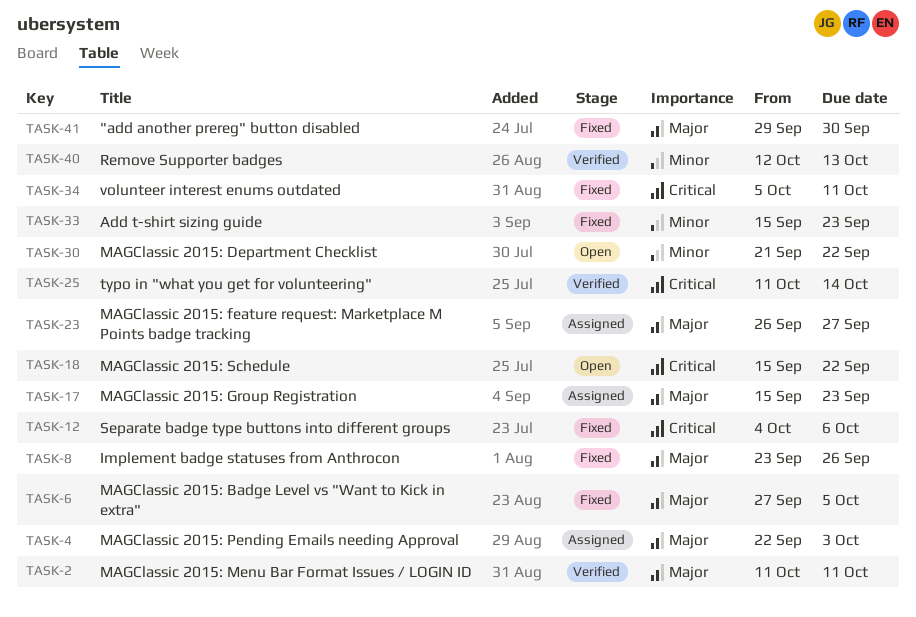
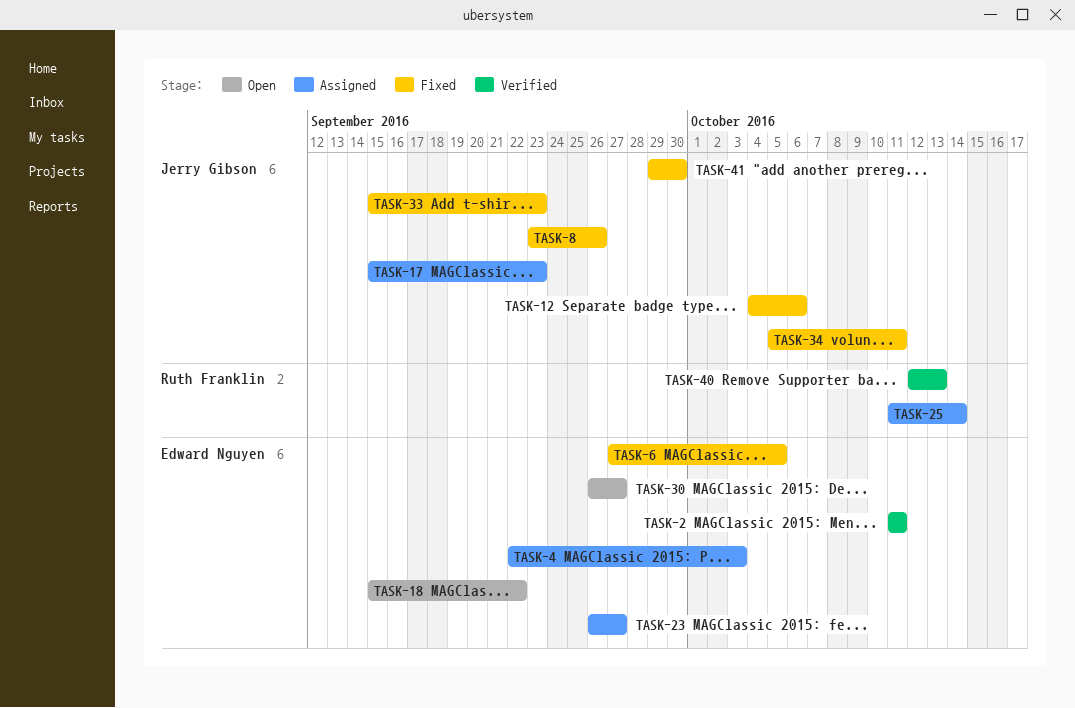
TASK-25, status: Verified -> Assigned
TASK-30, start: Sep 21 -> Sep 26
TASK-30, due: Sep 22 -> Sep 27

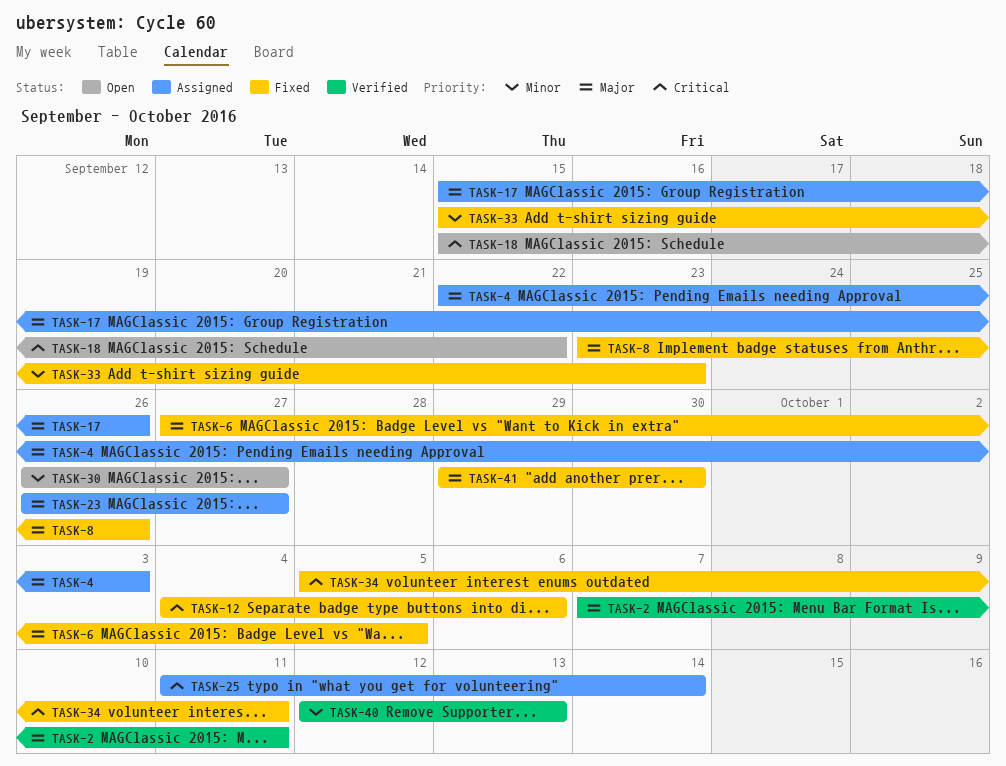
TASK-2, start: Oct 11 -> Oct 7
TASK-17, due: Sep 23 -> Sep 26

